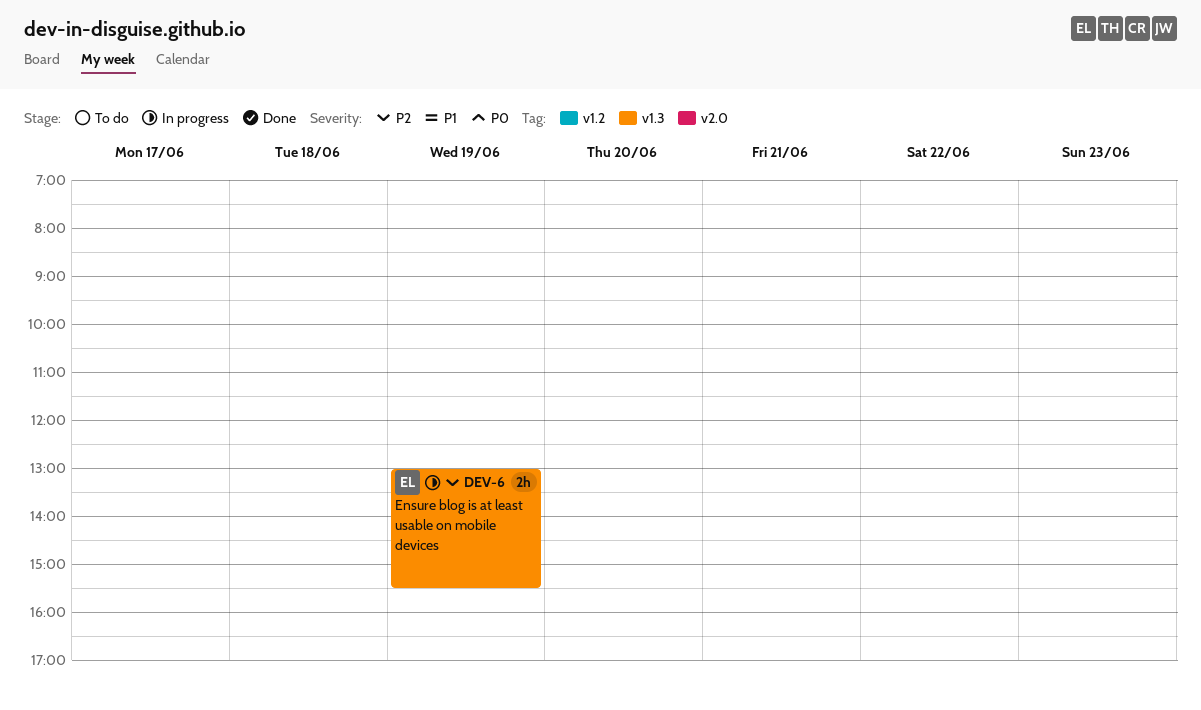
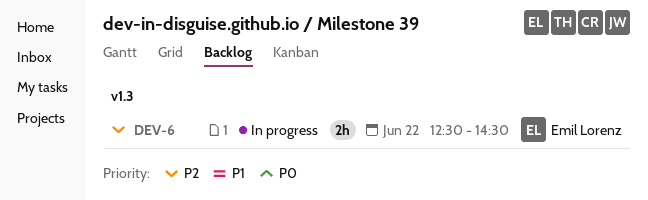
DEV-6, day: Jun 19 -> Jun 22
DEV-6, begins: 13:00 -> 12:30
DEV-6, ends: 15:30 -> 14:30

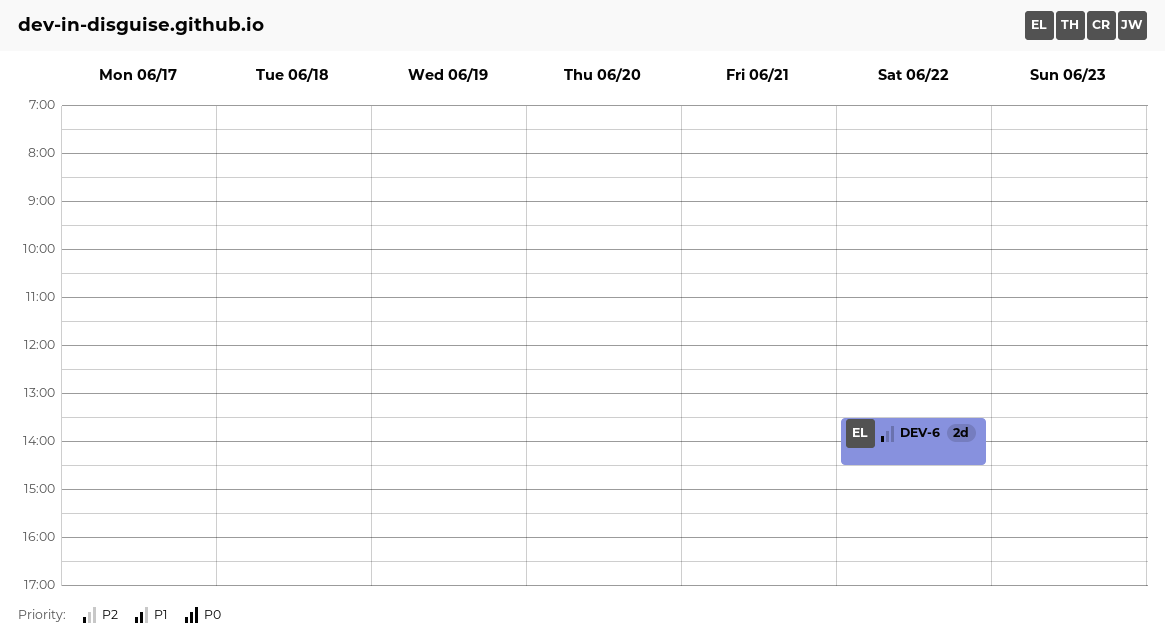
DEV-6, estimate: 2h -> 2d
DEV-6, begins: 12:30 -> 13:30

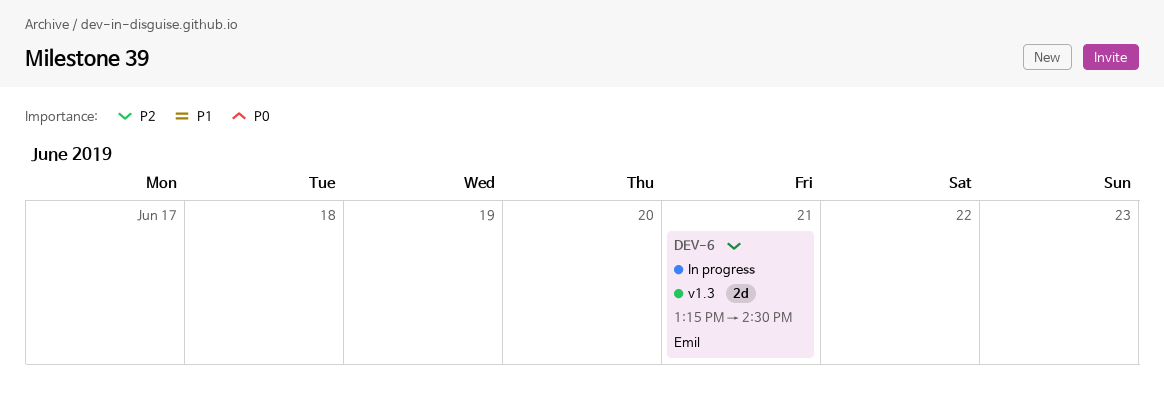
DEV-6, day: Jun 22 -> Jun 21
DEV-6, begins: 13:30 -> 13:15

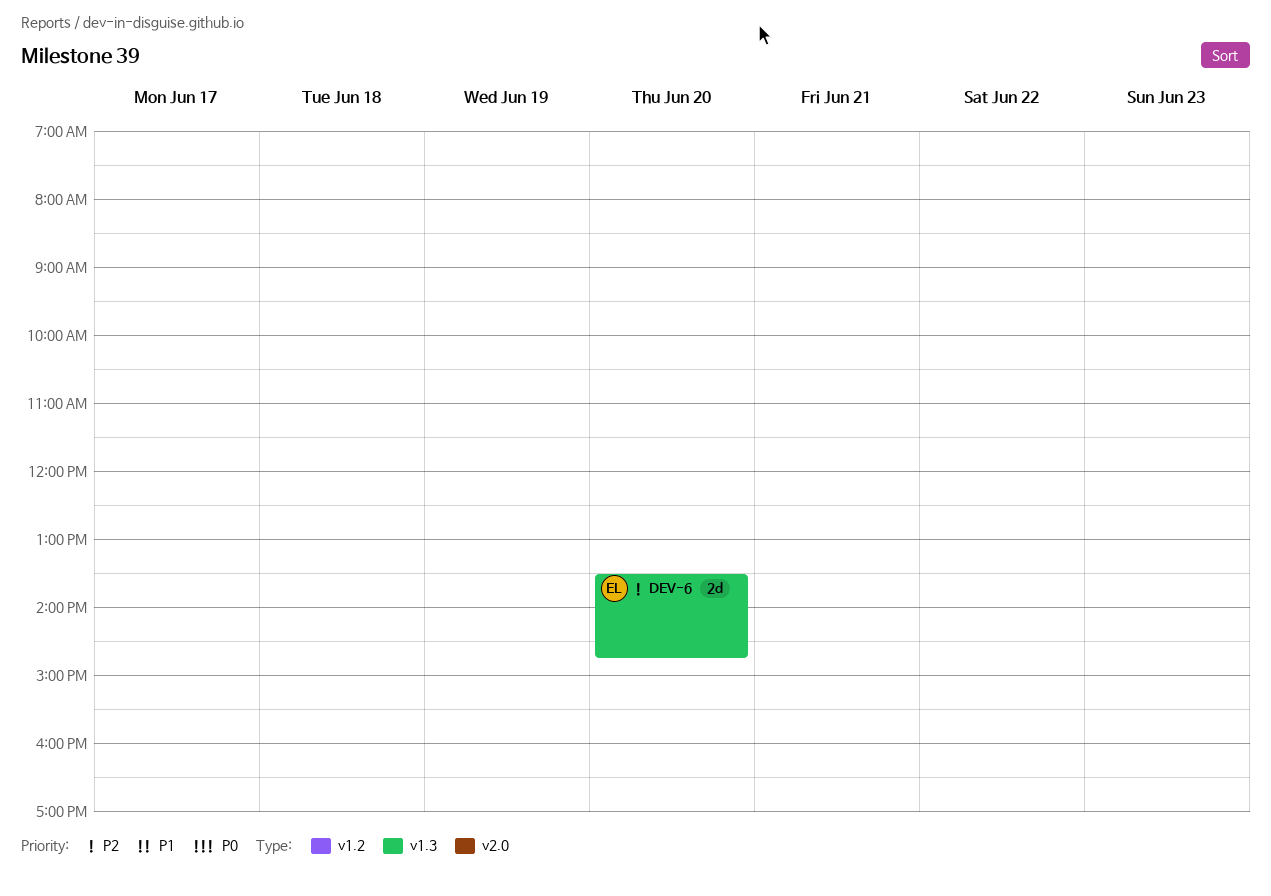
DEV-6, day: Jun 21 -> Jun 20
DEV-6, begins: 13:15 -> 13:30
DEV-6, ends: 14:30 -> 14:45

